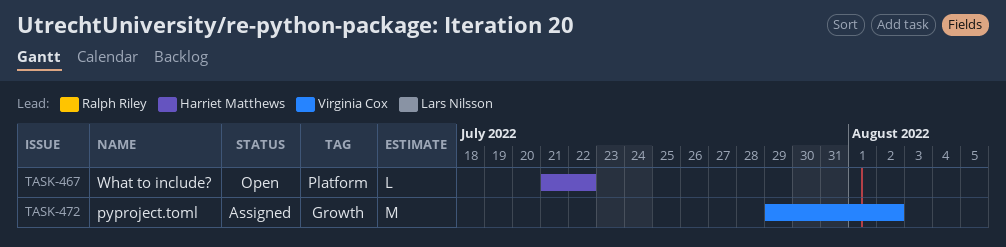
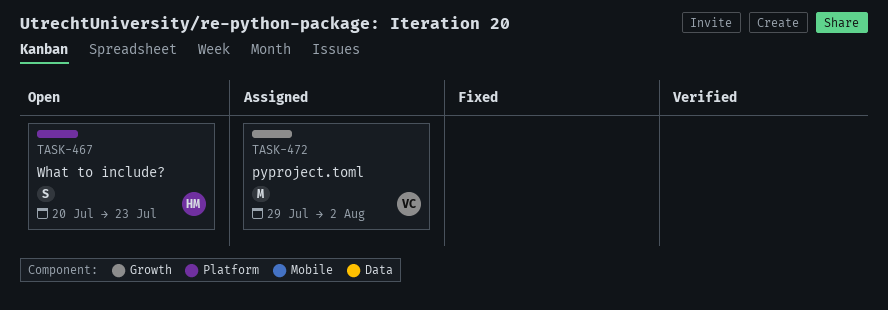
TASK-467, estimate: L -> S
TASK-467, start: Jul 21 -> Jul 20
TASK-467, due: Jul 22 -> Jul 23

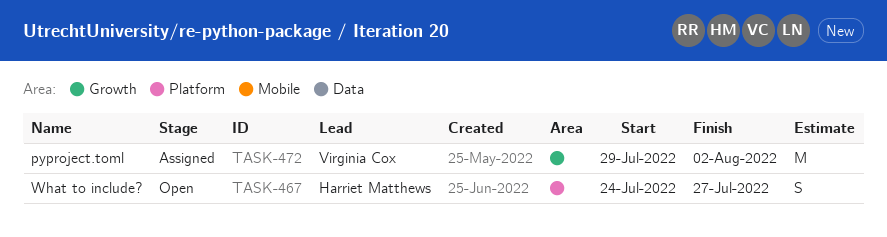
TASK-467, start: Jul 20 -> Jul 24
TASK-467, due: Jul 23 -> Jul 27

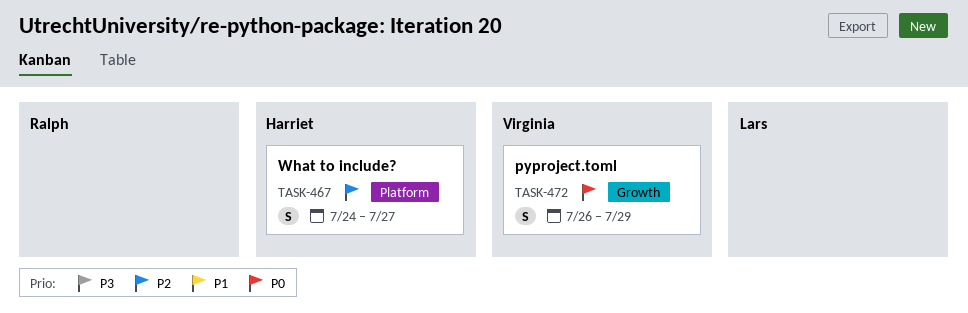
TASK-472, estimate: M -> S
TASK-472, start: Jul 29 -> Jul 26
TASK-472, due: Aug 2 -> Jul 29

